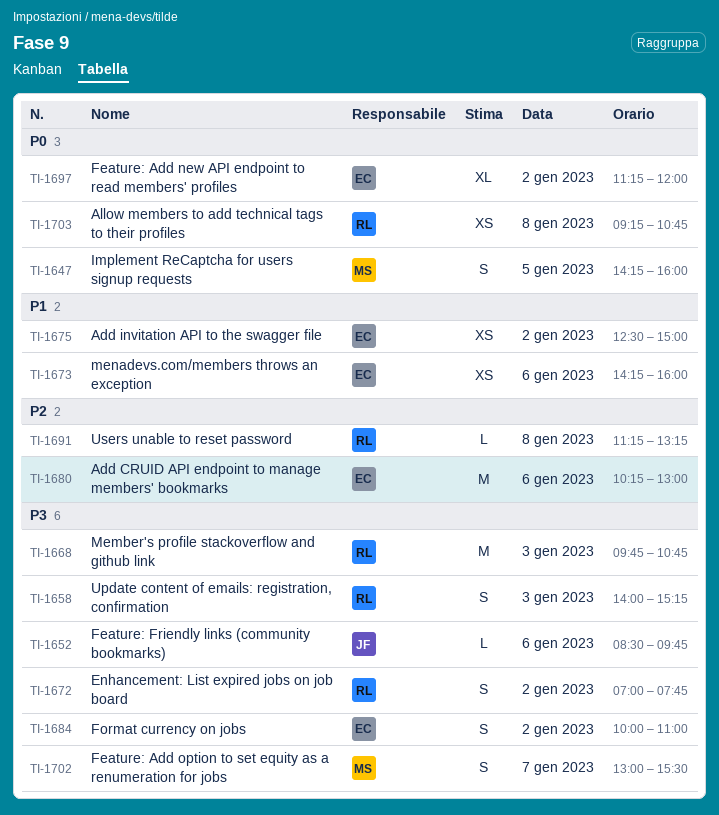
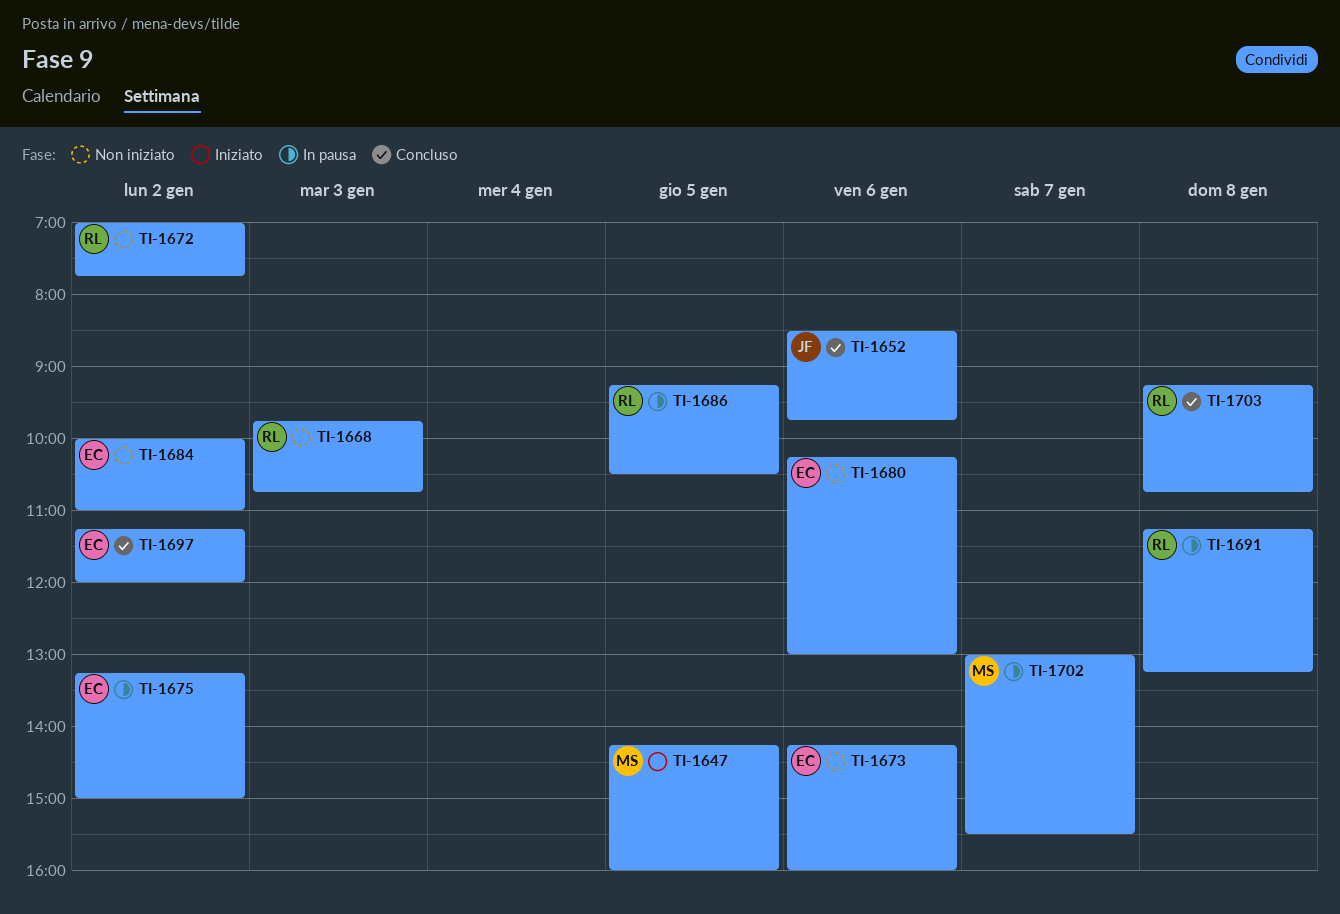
TI-1658: present -> none
TI-1675, begins: 12:30 -> 13:15
TI-1686: none -> present

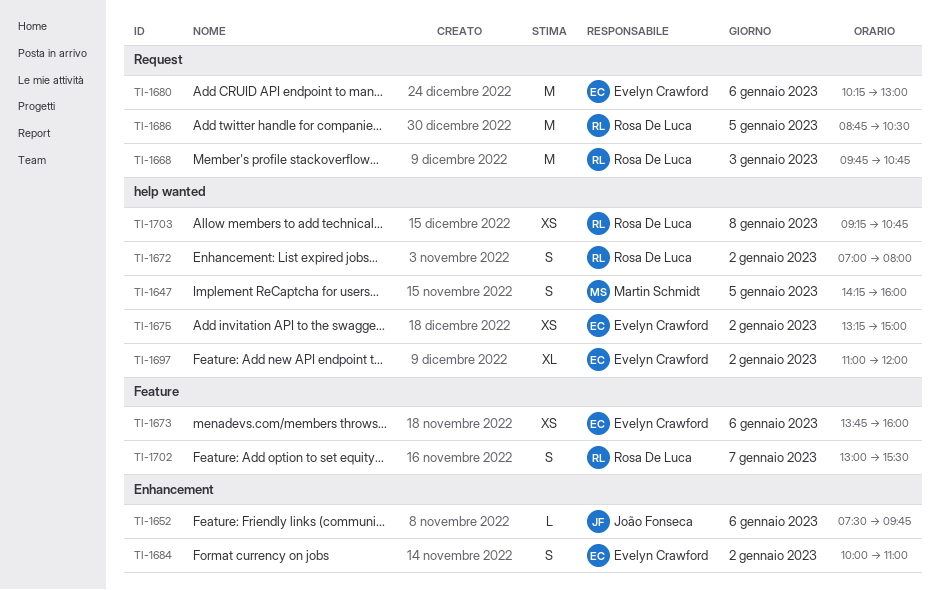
TI-1652, begins: 08:30 -> 07:30
TI-1672, ends: 07:45 -> 08:00
TI-1673, begins: 14:15 -> 13:45
TI-1686, begins: 09:15 -> 08:45
TI-1691: present -> none
TI-1697, begins: 11:15 -> 11:00
TI-1702, owner: Martin Schmidt -> Rosa De Luca

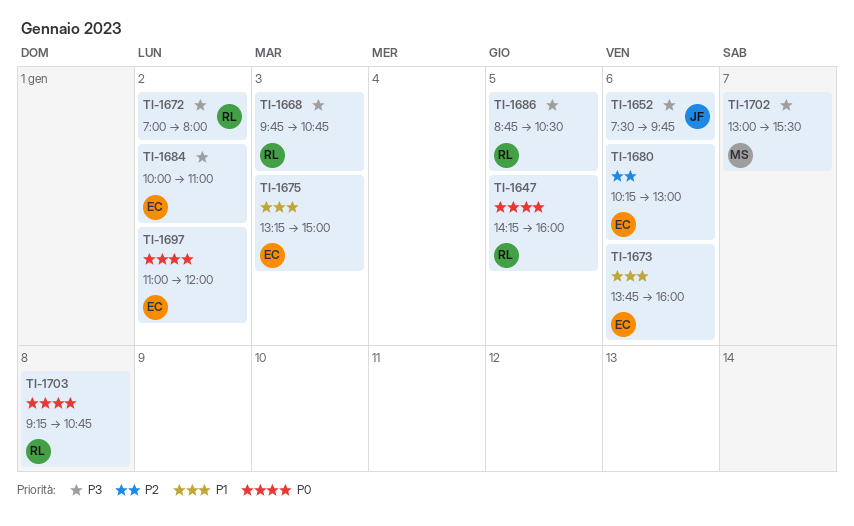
TI-1647, owner: Martin Schmidt -> Rosa De Luca
TI-1675, day: Jan 2 -> Jan 3
TI-1702, owner: Rosa De Luca -> Martin Schmidt

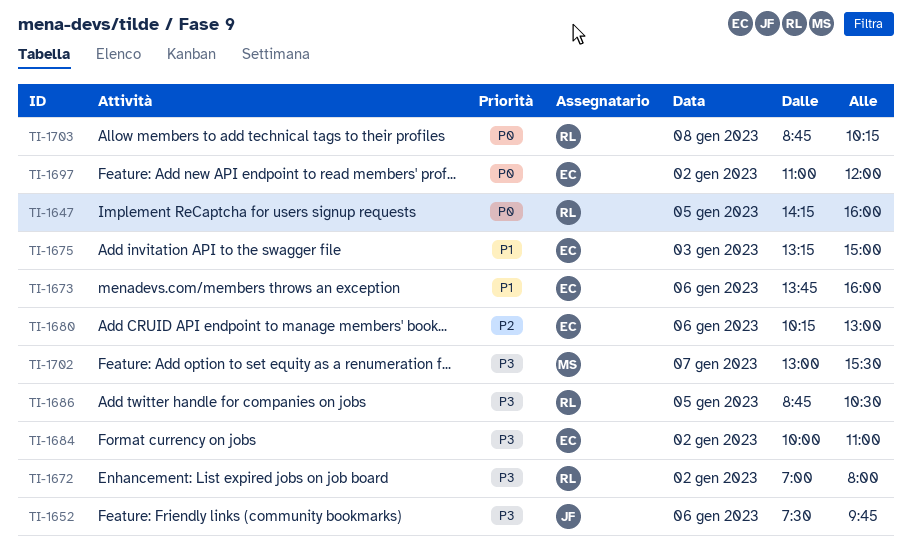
TI-1668: present -> none
TI-1703, begins: 09:15 -> 08:45
TI-1703, ends: 10:45 -> 10:15

